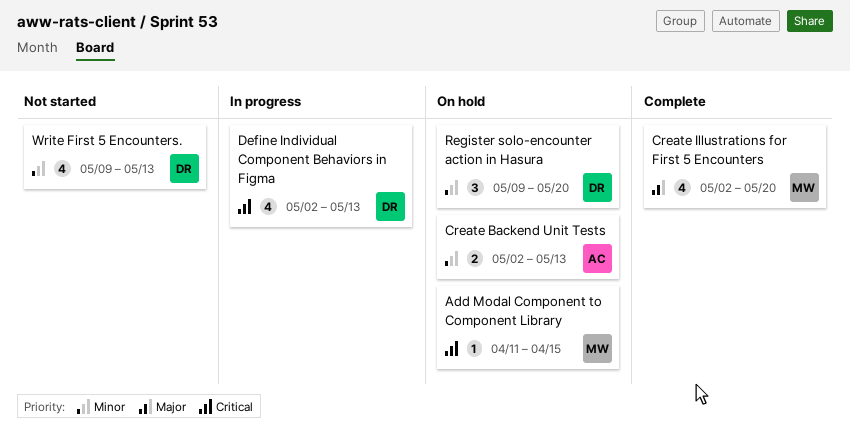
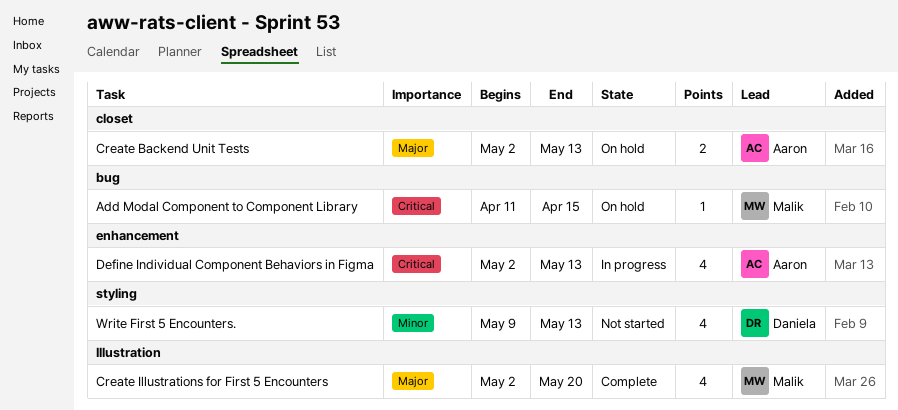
Create Backend Unit Tests, priority: Minor -> Major
Define Individual Component Behaviors in Figma, owner: Daniela -> Aaron
Register solo-encounter action in Hasura: present -> none

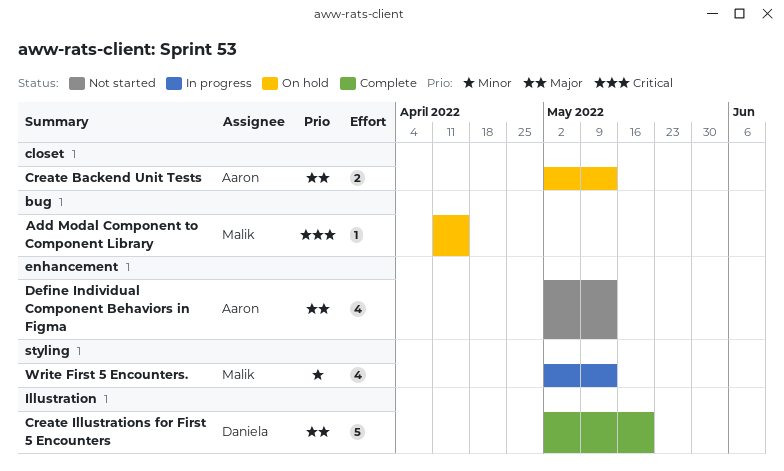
Create Illustrations for First 5 Encounters, owner: Malik -> Daniela
Create Illustrations for First 5 Encounters, estimate: 4 -> 5
Define Individual Component Behaviors in Figma, status: In progress -> Not started
Define Individual Component Behaviors in Figma, priority: Critical -> Major
Write First 5 Encounters., status: Not started -> In progress
Write First 5 Encounters., owner: Daniela -> Malik
Write First 5 Encounters., start: May 9 -> May 2

